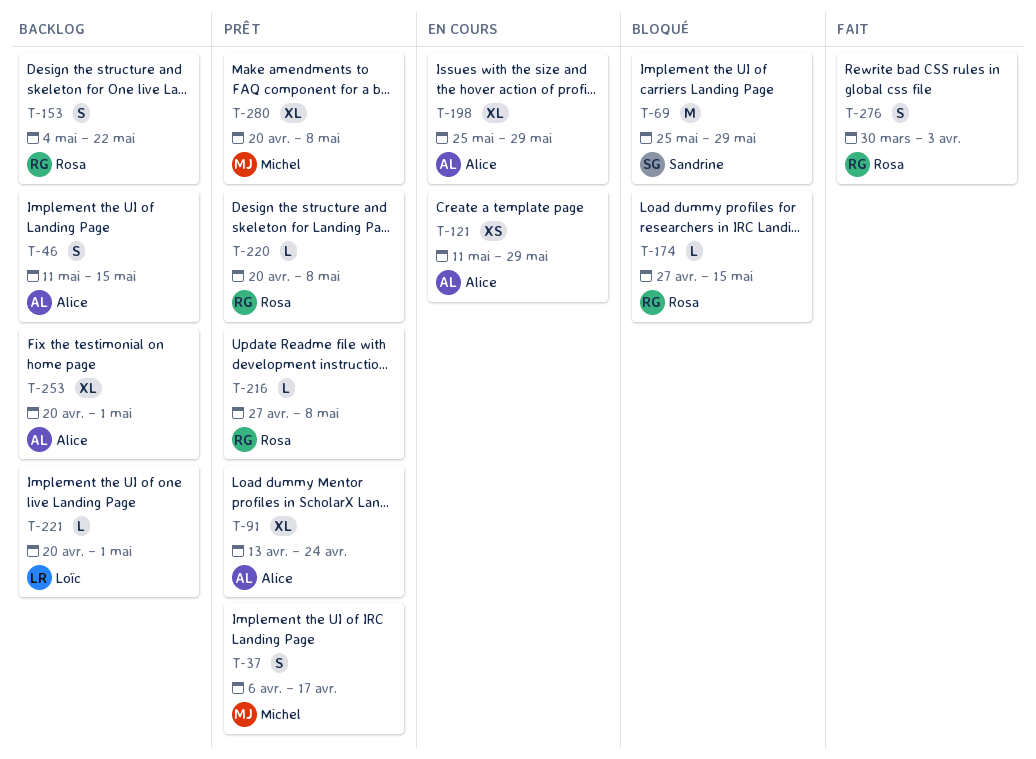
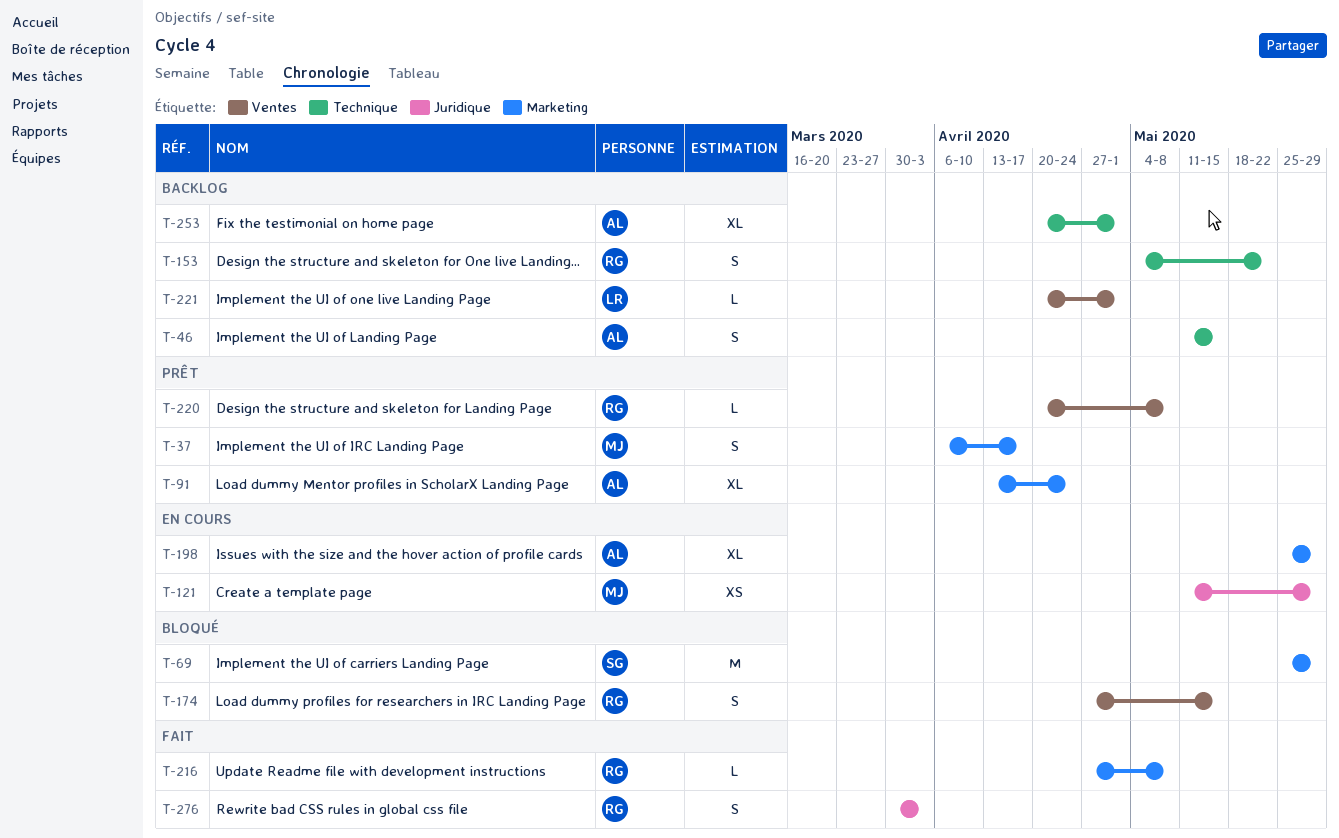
T-121, owner: Alice -> Michel
T-174, estimate: L -> S
T-216, status: Prêt -> Fait
T-280: present -> none

